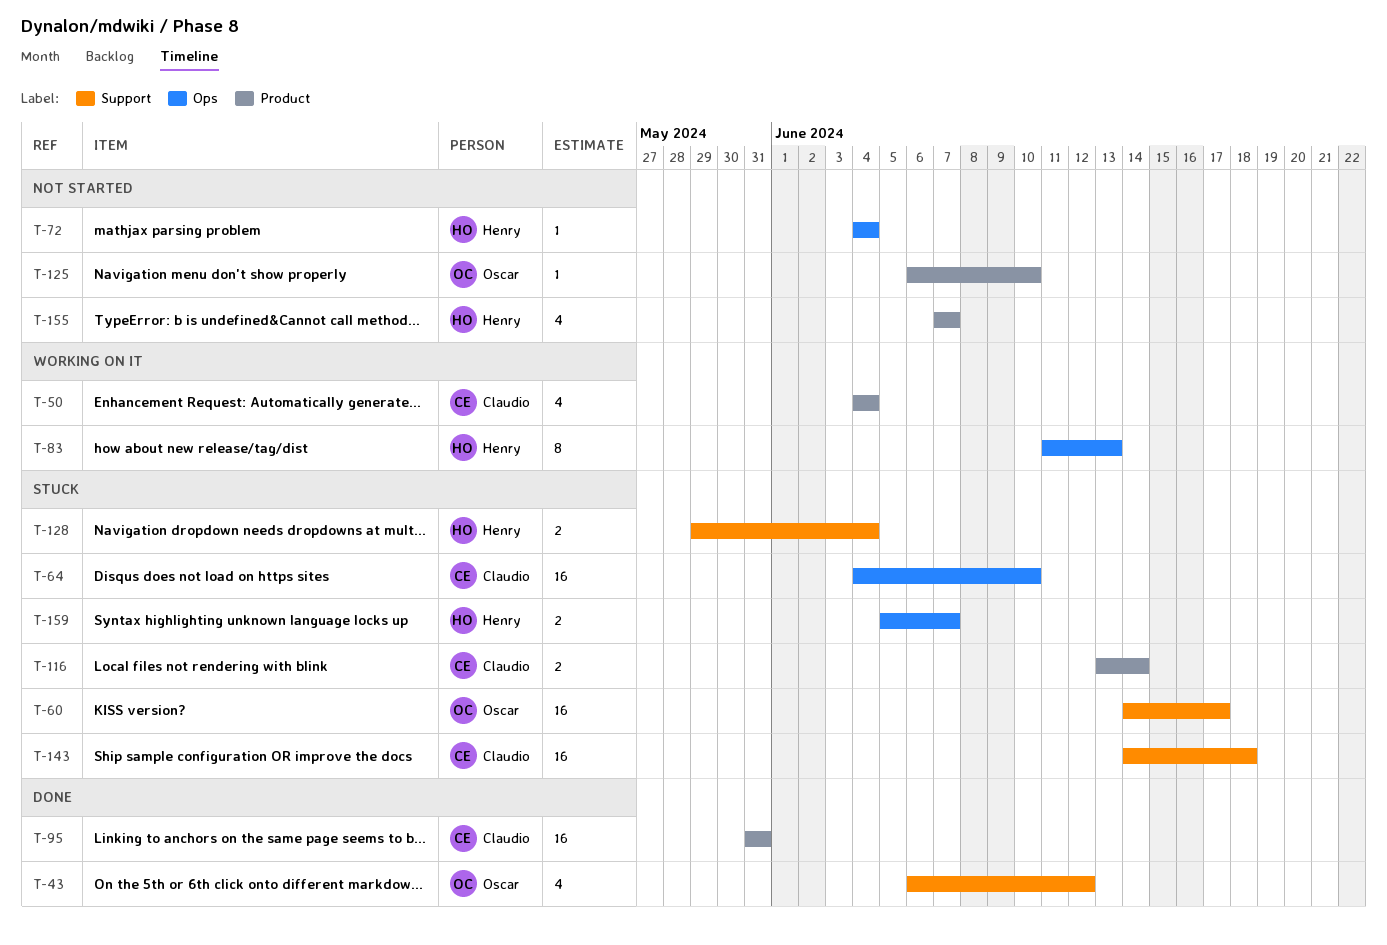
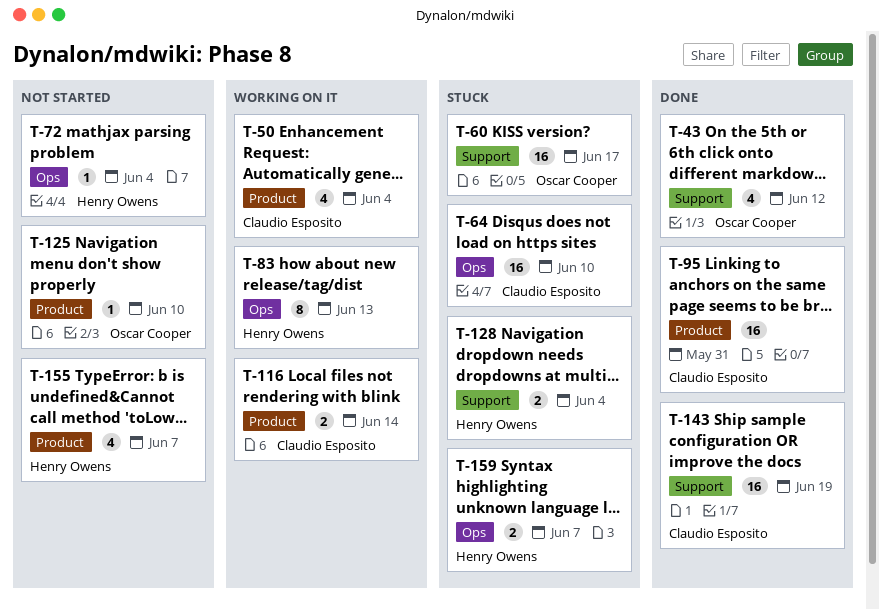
T-116, status: Stuck -> Working on it
T-143, status: Stuck -> Done
T-143, due: Jun 18 -> Jun 19

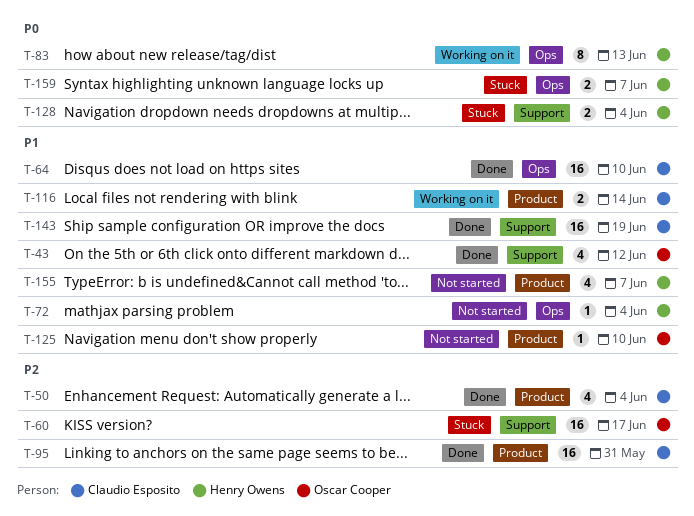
T-50, status: Working on it -> Done
T-64, status: Stuck -> Done

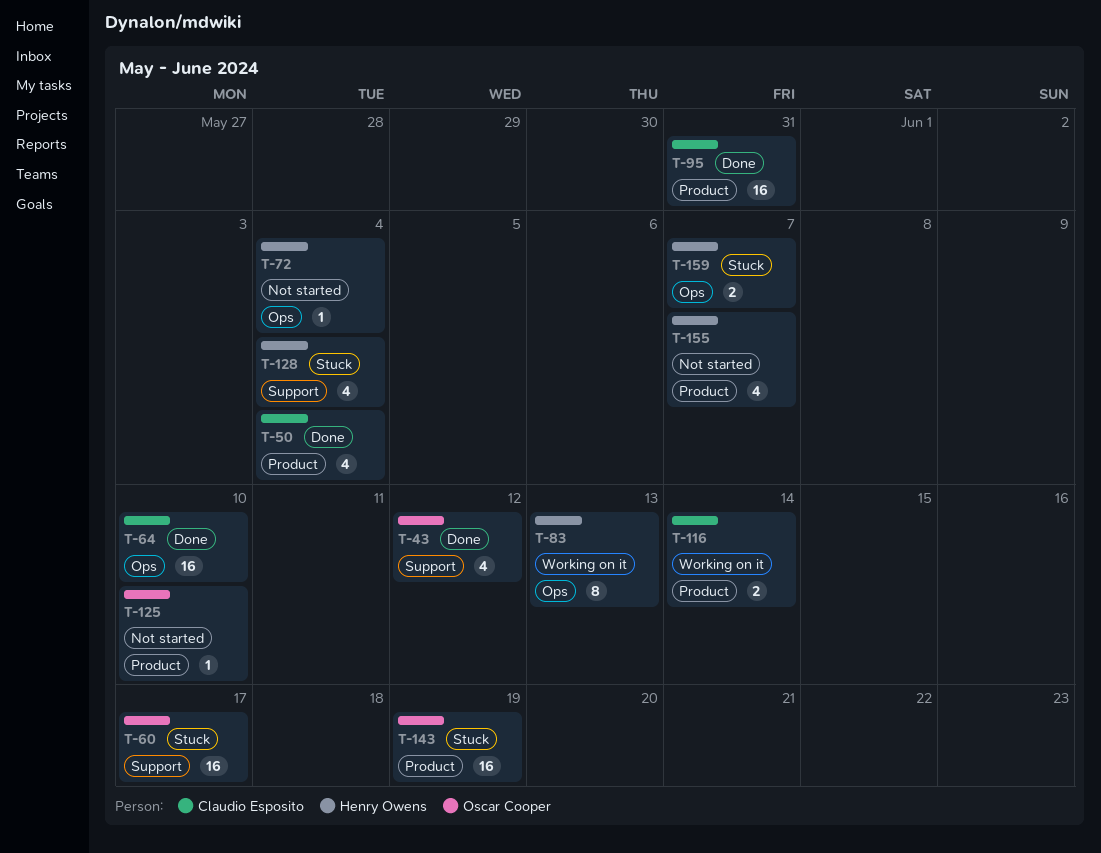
T-128, estimate: 2 -> 4
T-143, status: Done -> Stuck
T-143, owner: Claudio Esposito -> Oscar Cooper
T-143, label: Support -> Product

